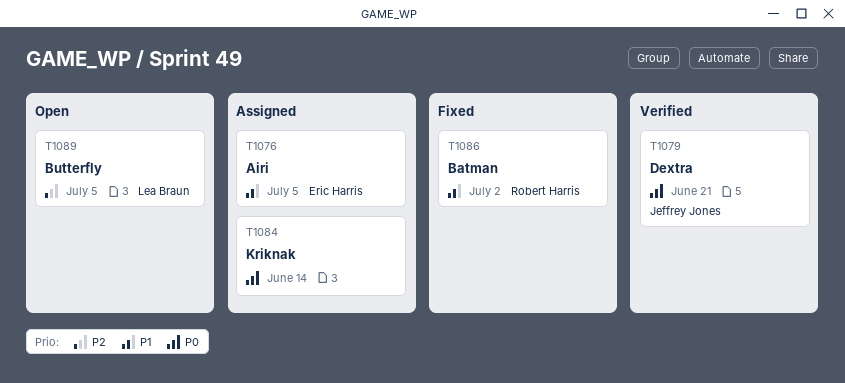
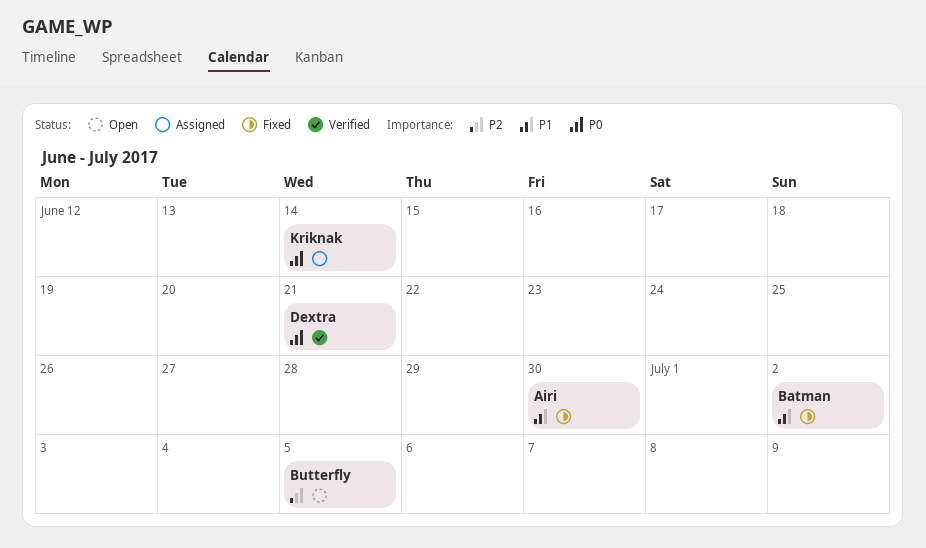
Airi, status: Assigned -> Fixed
Airi, due: Jul 5 -> Jun 30

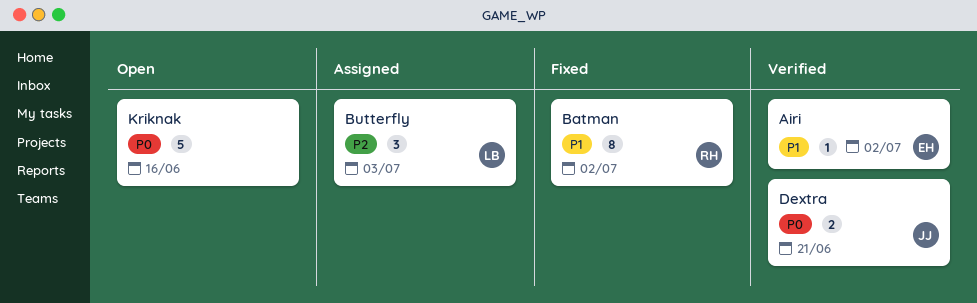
Airi, status: Fixed -> Verified
Airi, due: Jun 30 -> Jul 2
Butterfly, status: Open -> Assigned
Butterfly, due: Jul 5 -> Jul 3
Kriknak, status: Assigned -> Open
Kriknak, due: Jun 14 -> Jun 16

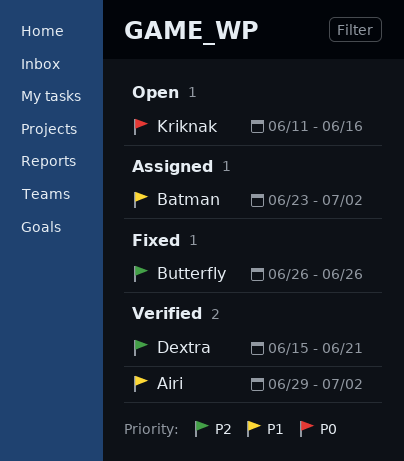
Batman, status: Fixed -> Assigned
Butterfly, status: Assigned -> Fixed
Butterfly, due: Jul 3 -> Jun 26
Dextra, priority: P0 -> P2

